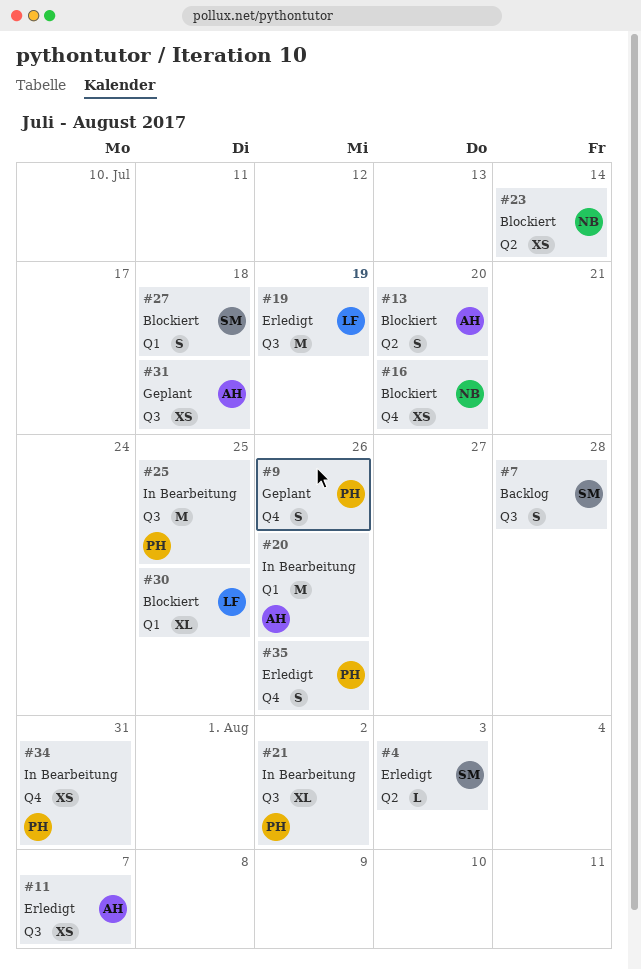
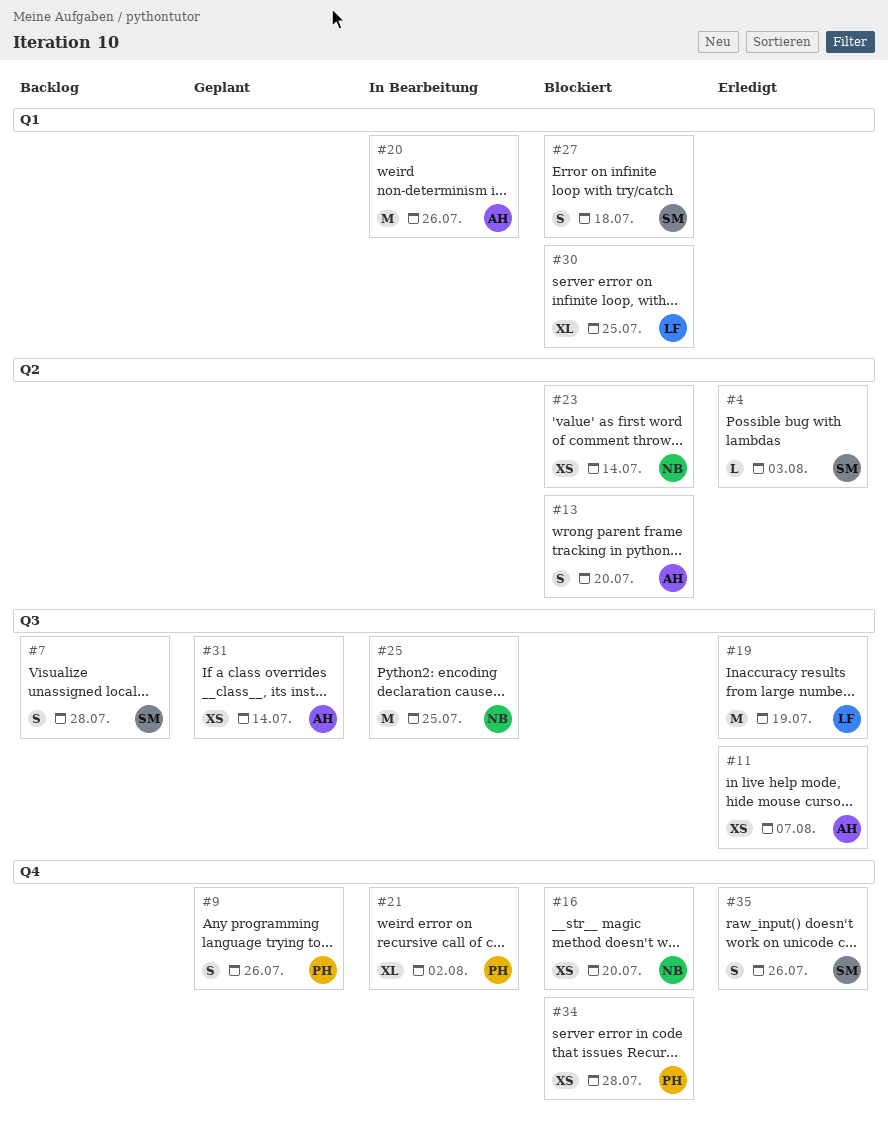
#21, label: Q3 -> Q4
#25, owner: PH -> NB
#31, due: Jul 18 -> Jul 14
#34, status: In Bearbeitung -> Blockiert
#34, due: Jul 31 -> Jul 28
#35, owner: PH -> SM

